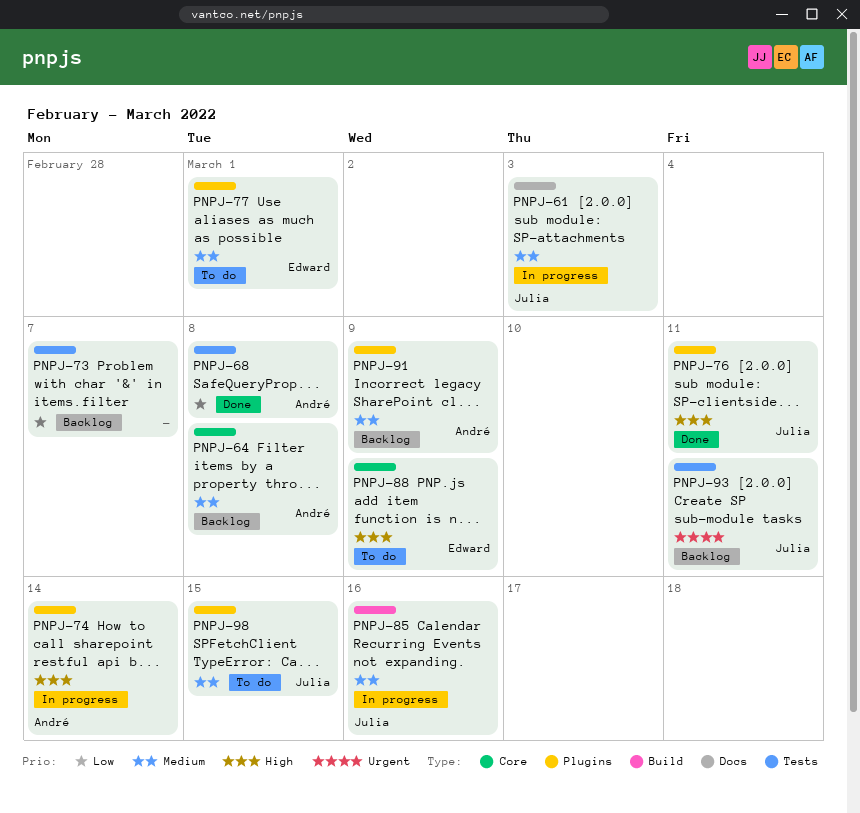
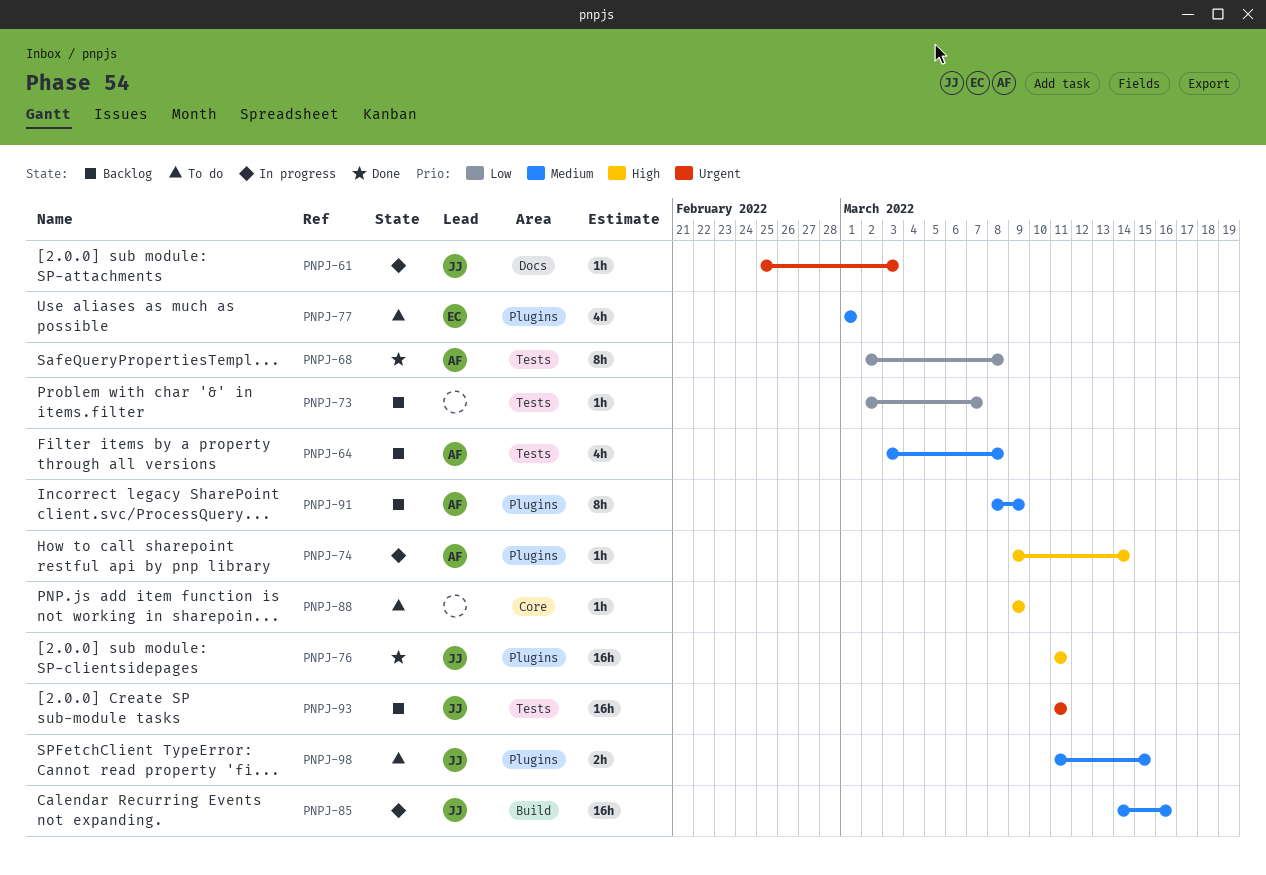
PNPJ-61, priority: Medium -> Urgent
PNPJ-64, label: Core -> Tests
PNPJ-88, owner: Edward -> none

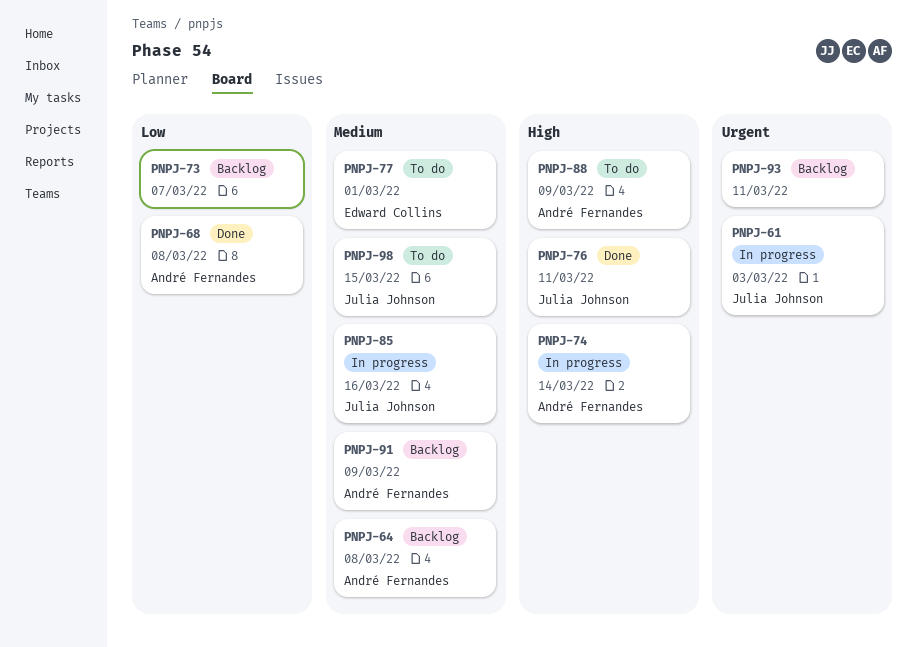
PNPJ-88, owner: none -> André Fernandes
PNPJ-93, owner: Julia Johnson -> none

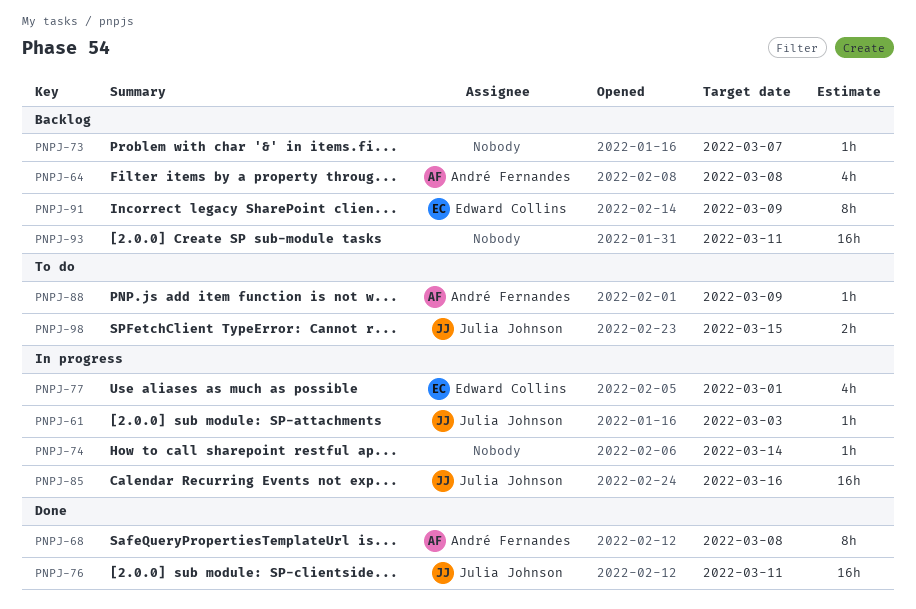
PNPJ-74, owner: André Fernandes -> none
PNPJ-77, status: To do -> In progress
PNPJ-91, owner: André Fernandes -> Edward Collins

